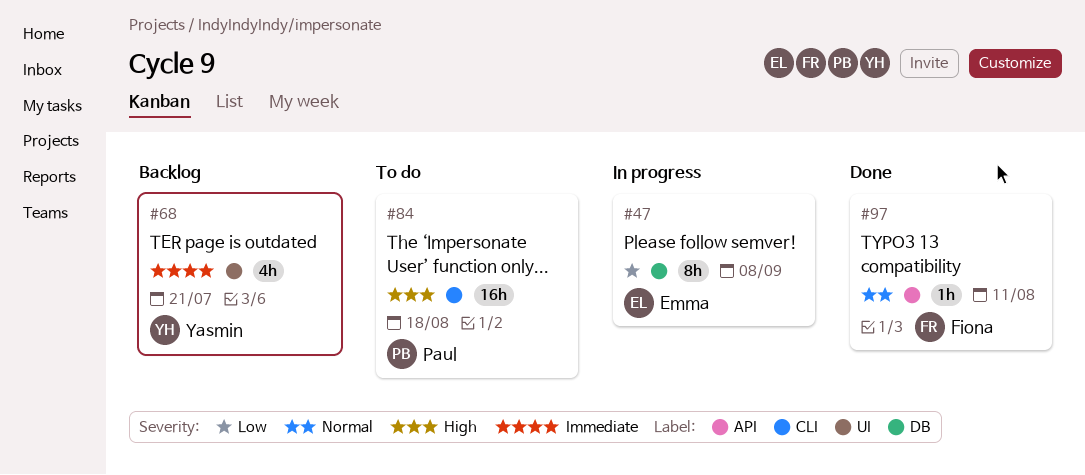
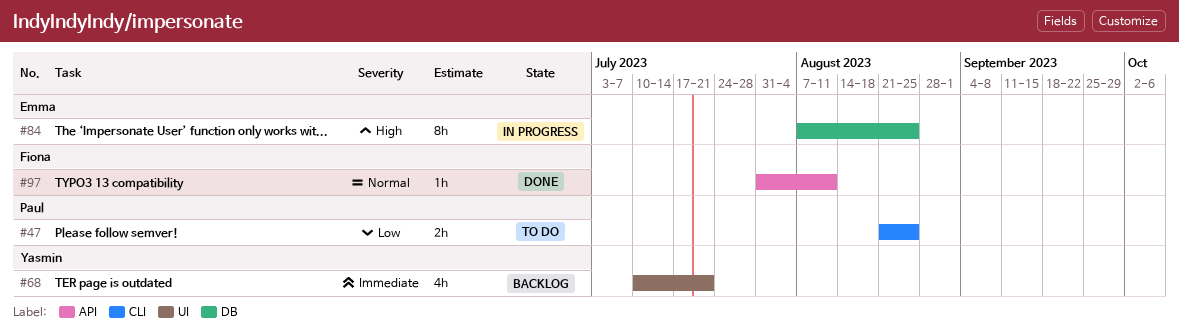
#47, status: In progress -> To do
#47, owner: Emma -> Paul
#47, label: DB -> CLI
#47, estimate: 8h -> 2h
#47, due: Sep 8 -> Aug 25
#84, status: To do -> In progress
#84, owner: Paul -> Emma
#84, label: CLI -> DB
#84, estimate: 16h -> 8h
#84, due: Aug 18 -> Aug 25

